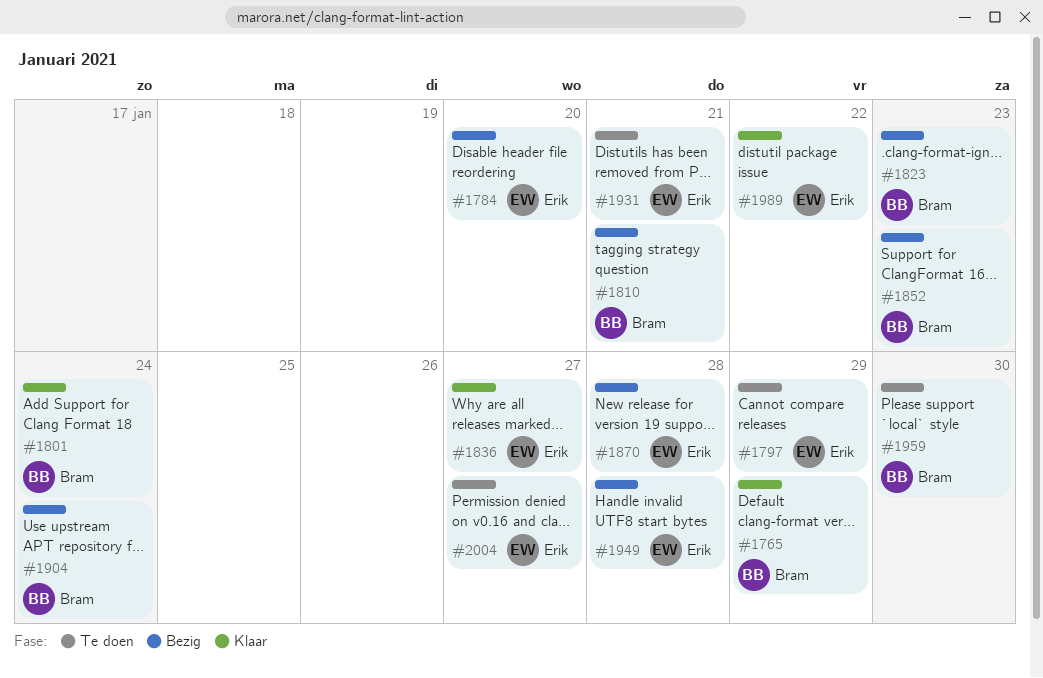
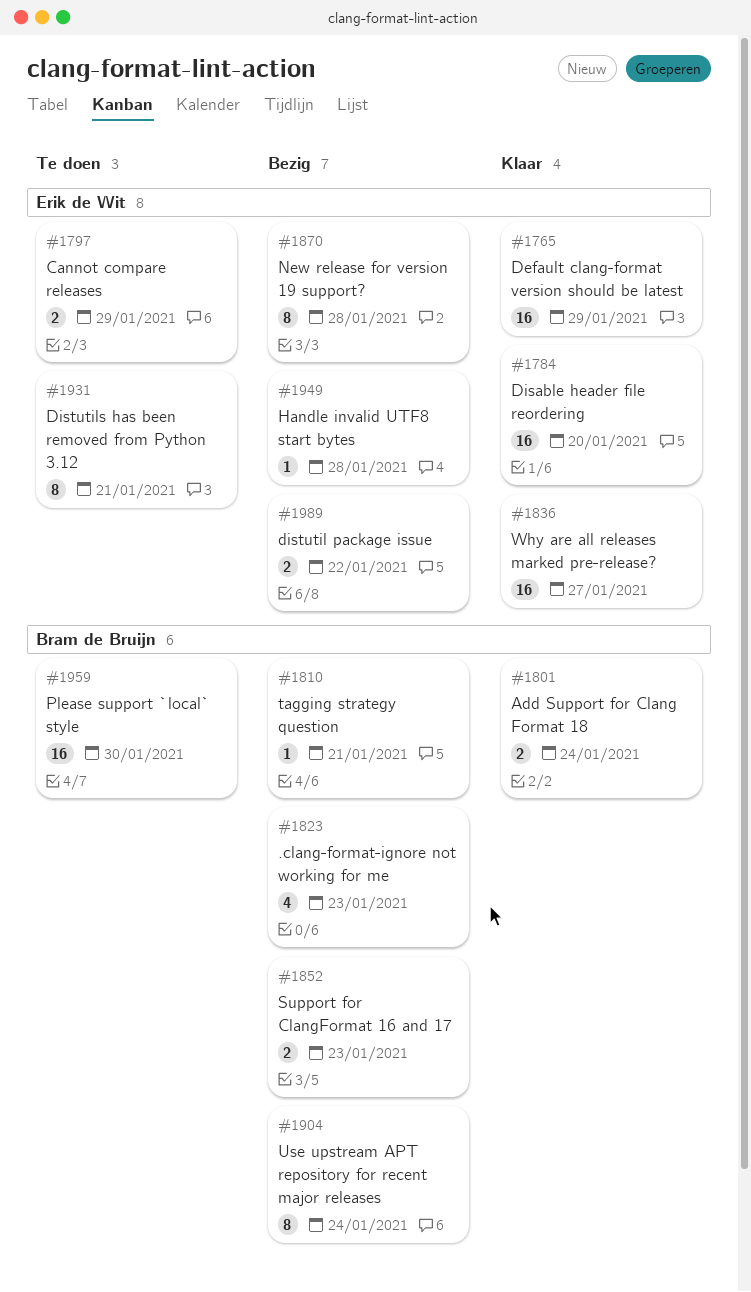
#1765, owner: Bram de Bruijn -> Erik de Wit
#1784, status: Bezig -> Klaar
#1989, status: Klaar -> Bezig
#2004: present -> none

